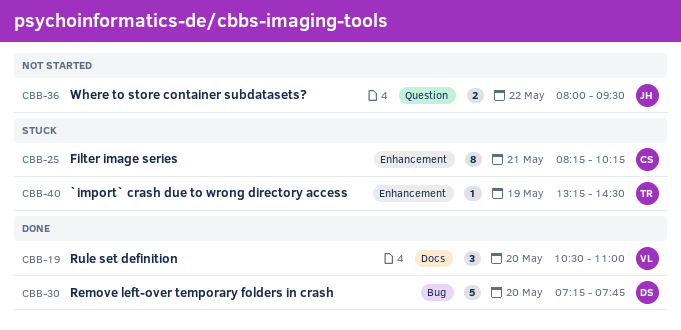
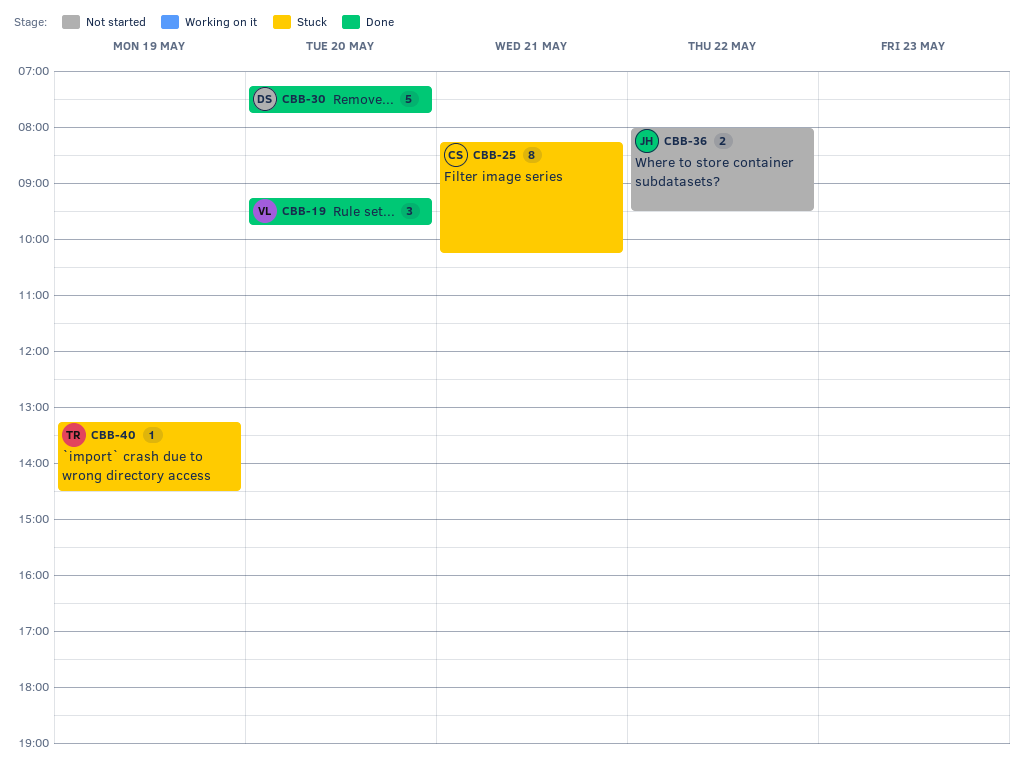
CBB-19, begins: 10:30 -> 09:15
CBB-19, ends: 11:00 -> 09:45

